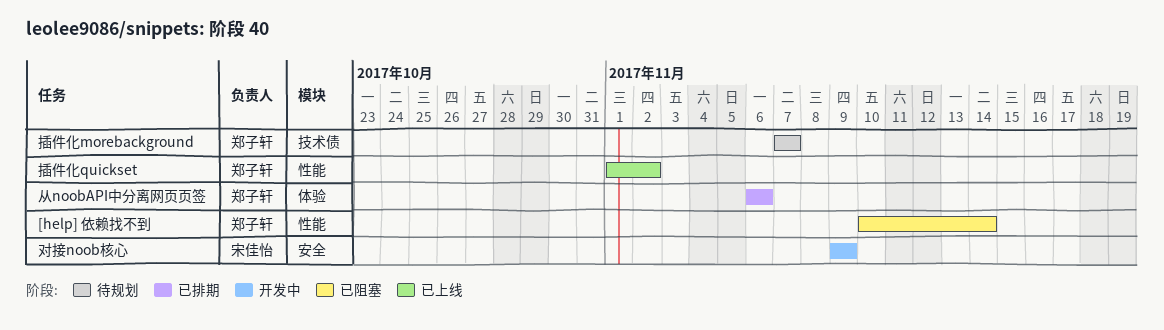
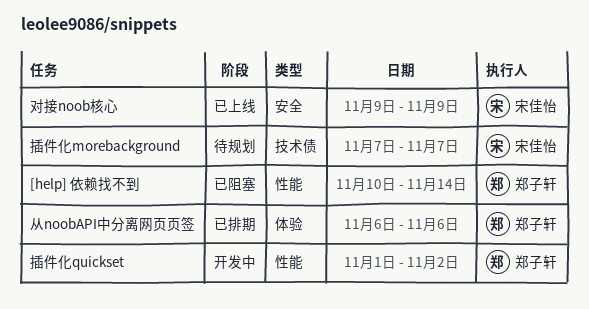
对接noob核心, status: 开发中 -> 已上线
插件化morebackground, owner: 郑子轩 -> 宋佳怡
插件化quickset, status: 已上线 -> 开发中

